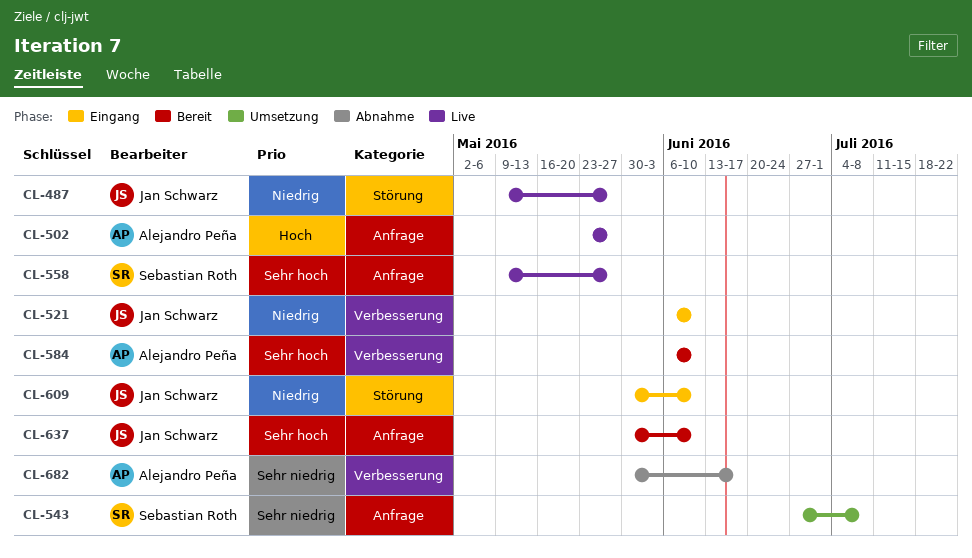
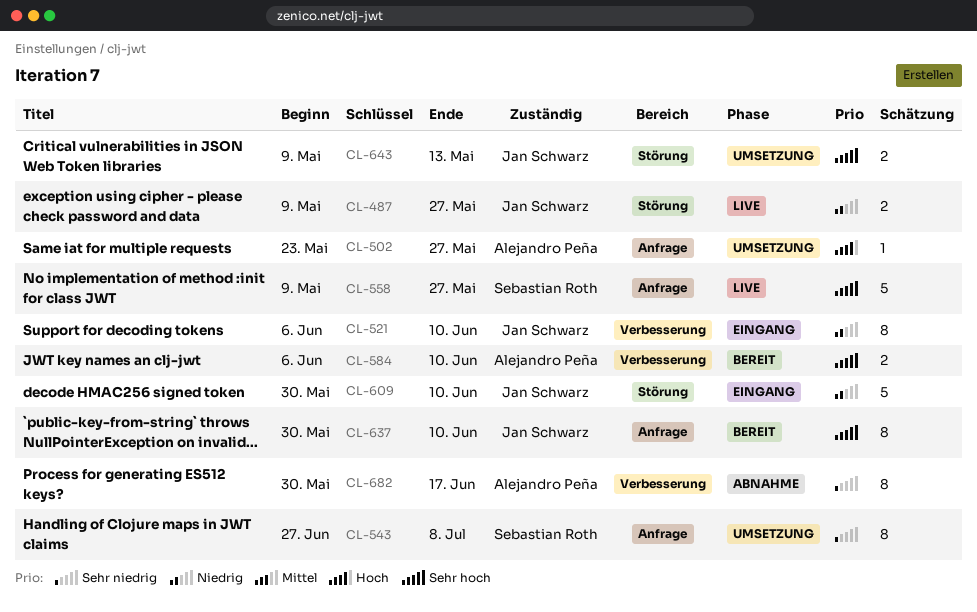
CL-502, status: Live -> Umsetzung
CL-643: none -> present

